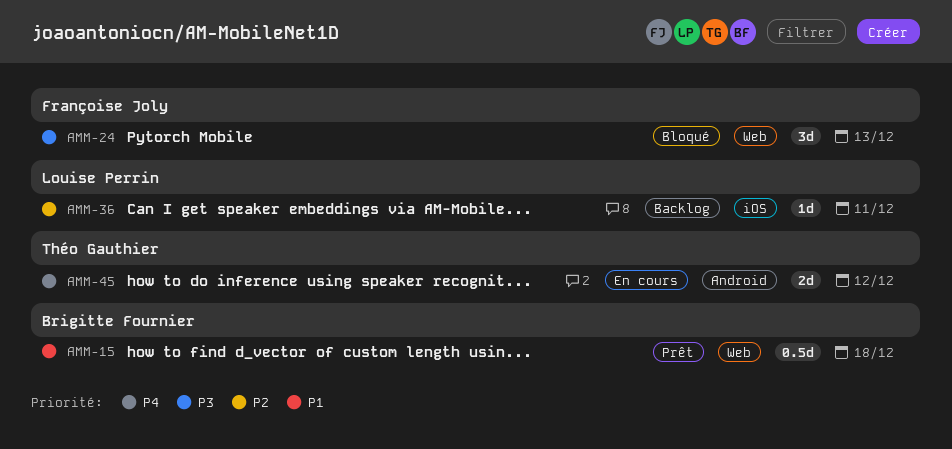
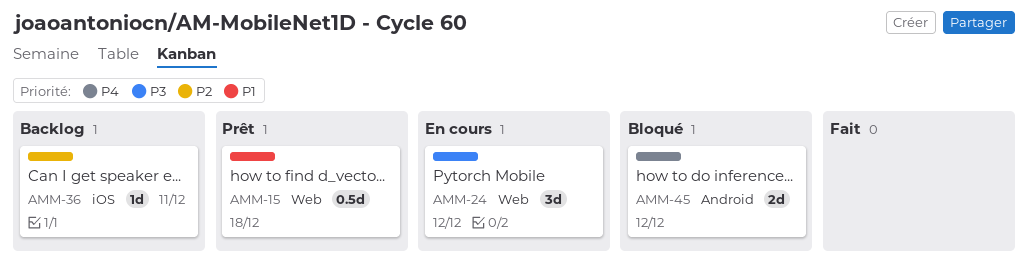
AMM-24, status: Bloqué -> En cours
AMM-24, due: Dec 13 -> Dec 12
AMM-45, status: En cours -> Bloqué

